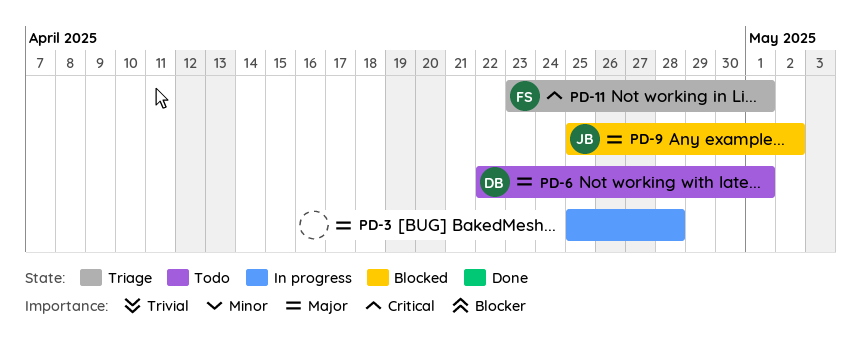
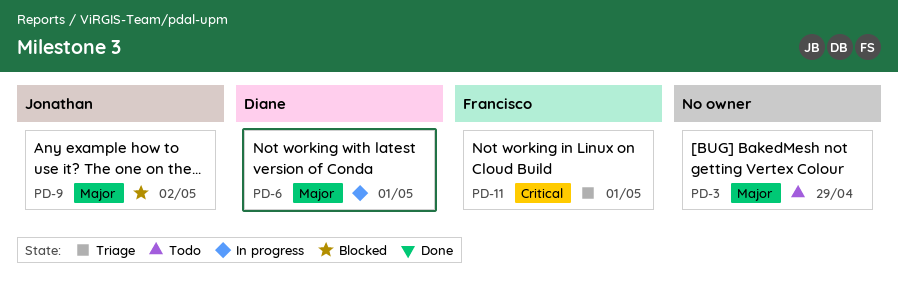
PD-3, status: In progress -> Todo
PD-3, due: Apr 28 -> Apr 29
PD-6, status: Todo -> In progress

